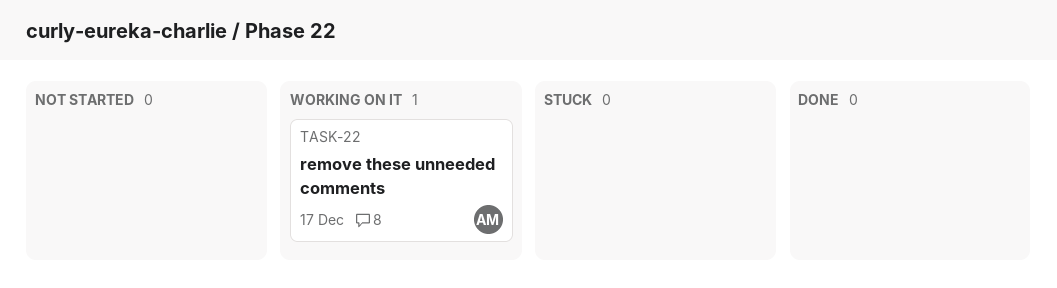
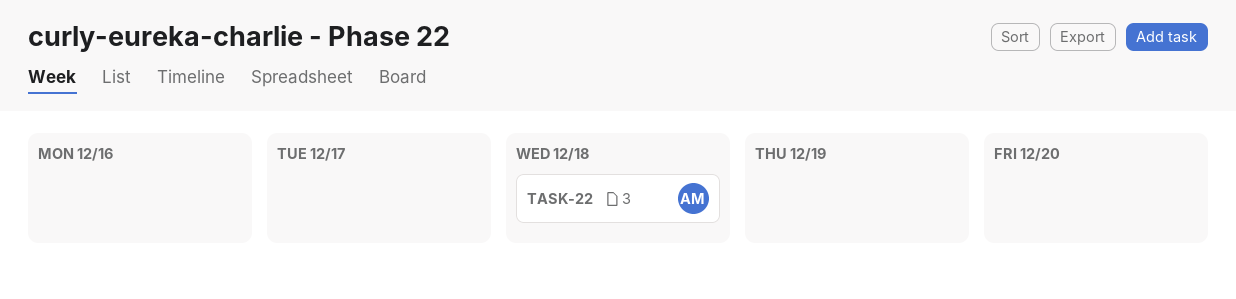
TASK-22, due: Dec 17 -> Dec 18

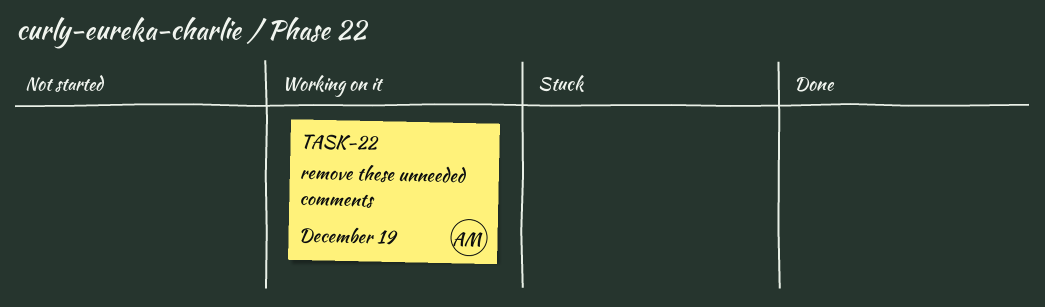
TASK-22, due: Dec 18 -> Dec 19

